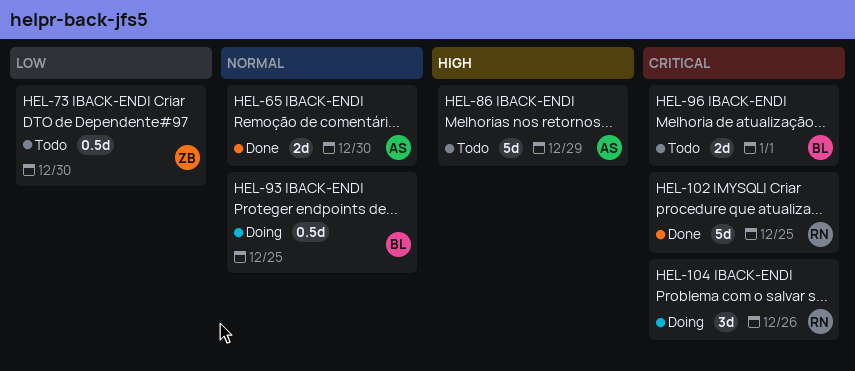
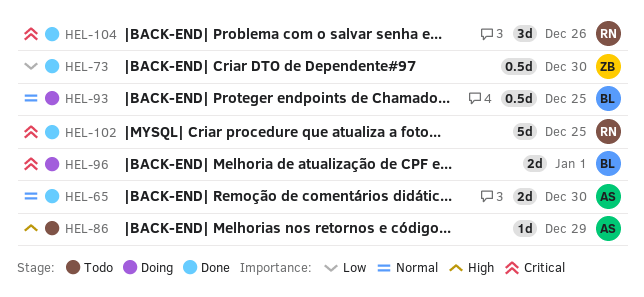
HEL-73, status: Todo -> Done
HEL-86, estimate: 5d -> 1d
HEL-96, status: Todo -> Doing
HEL-104, status: Doing -> Done

